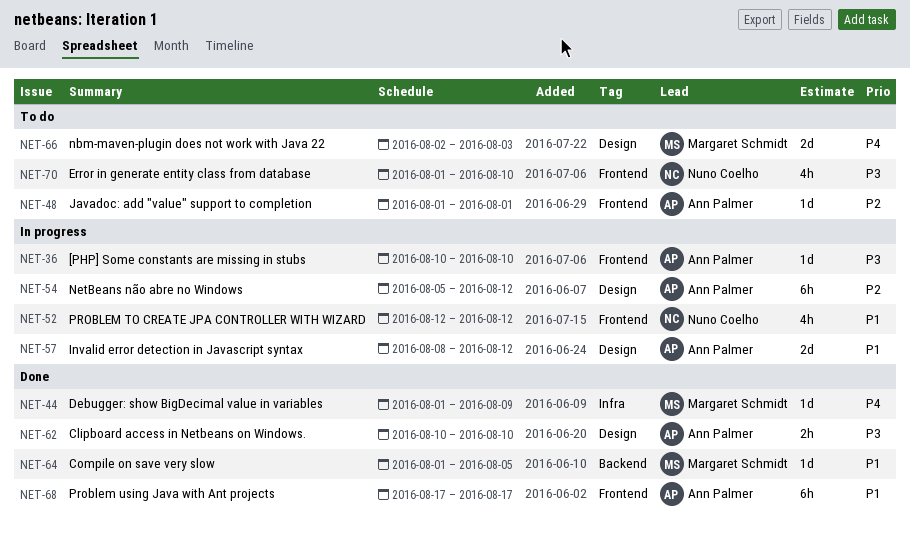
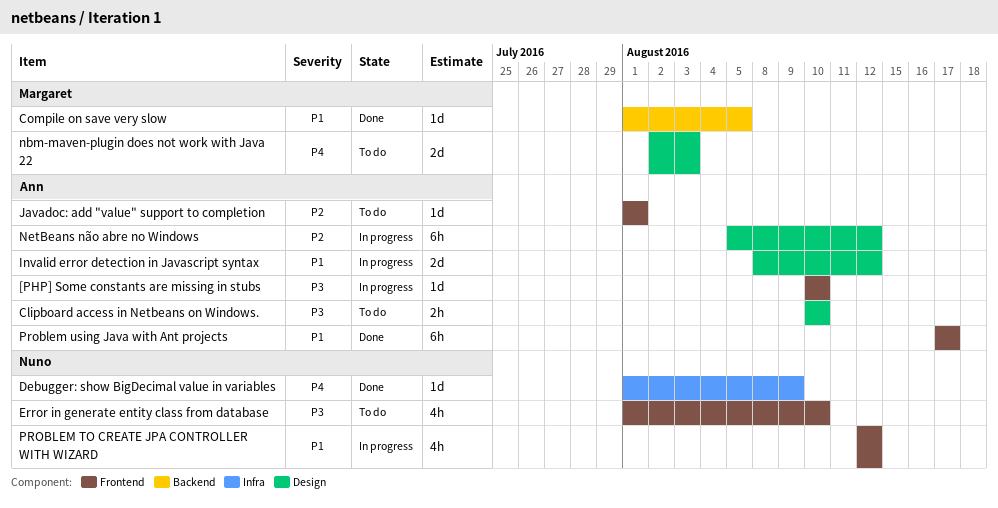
Clipboard access in Netbeans on Windows., status: Done -> To do
Debugger: show BigDecimal value in variables, owner: Margaret Schmidt -> Nuno Coelho

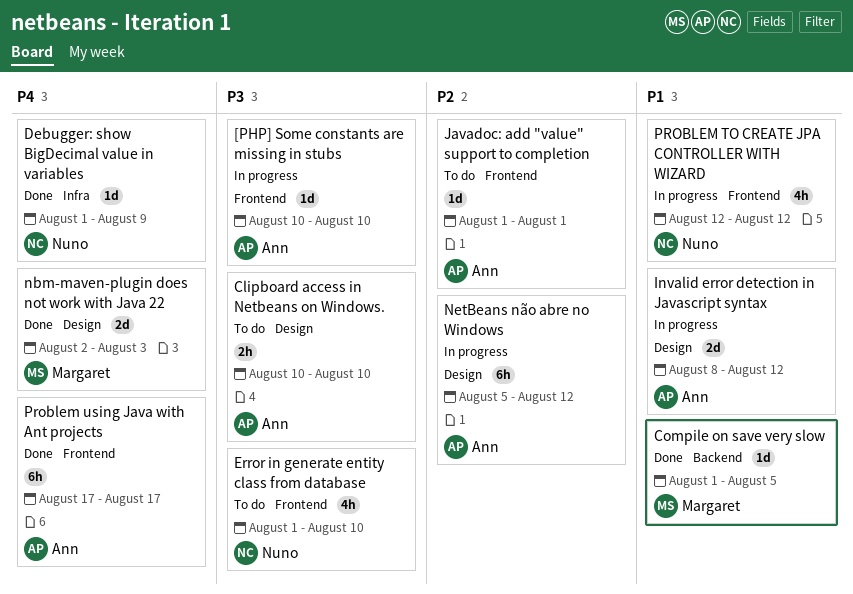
nbm-maven-plugin does not work with Java 22, status: To do -> Done
Problem using Java with Ant projects, priority: P1 -> P4

